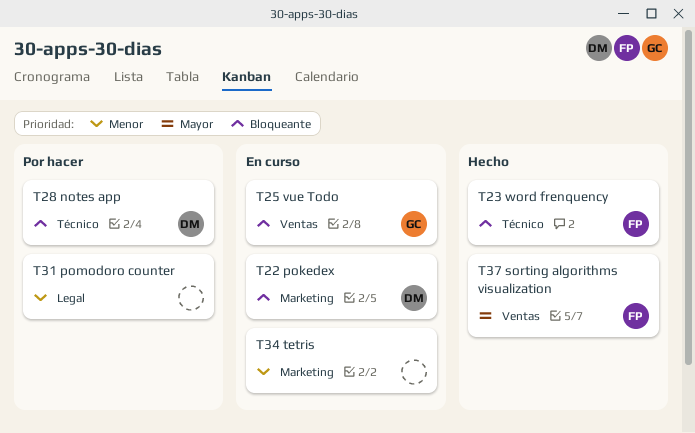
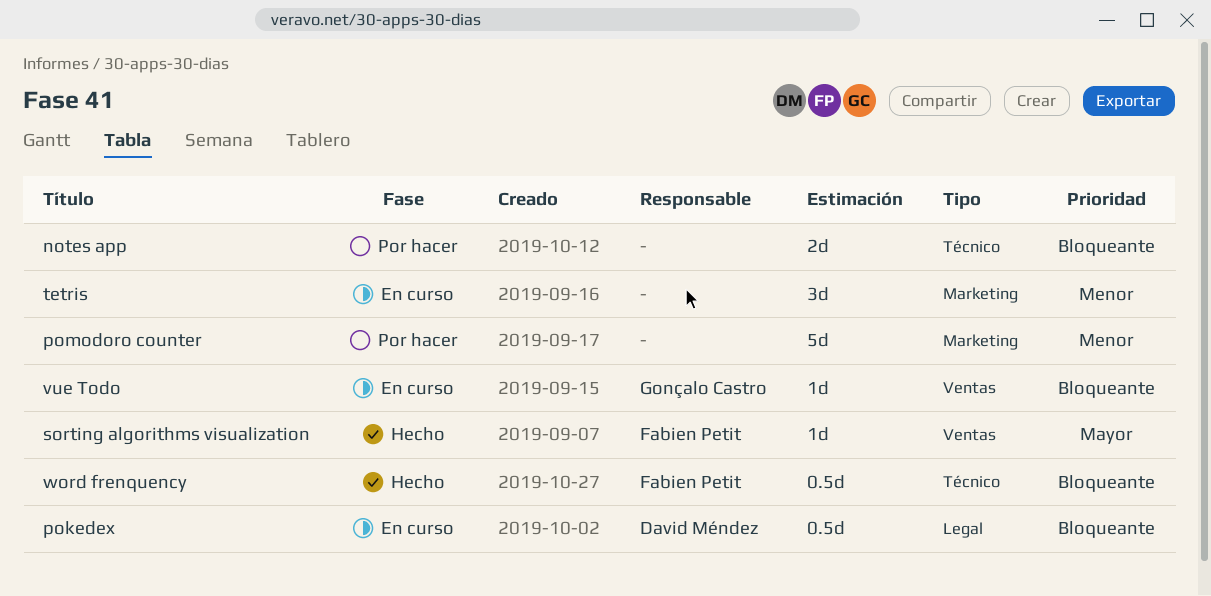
notes app, owner: David Méndez -> none
pokedex, label: Marketing -> Legal
pomodoro counter, label: Legal -> Marketing

